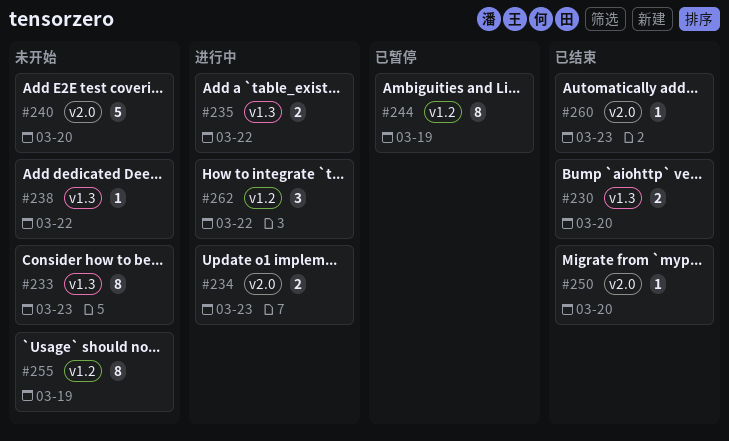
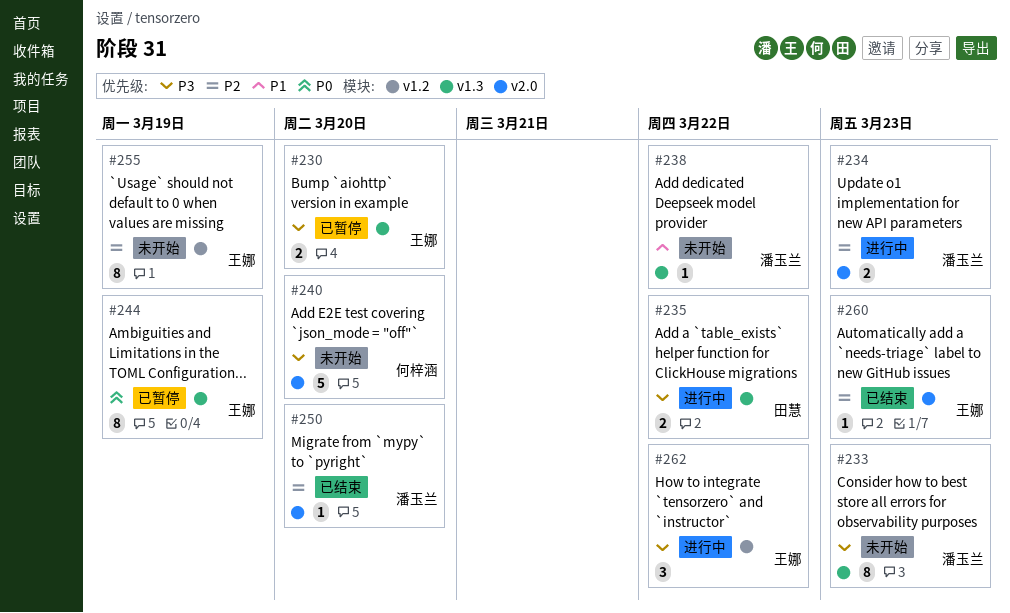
#230, status: 已结束 -> 已暂停
#244, label: v1.2 -> v1.3

